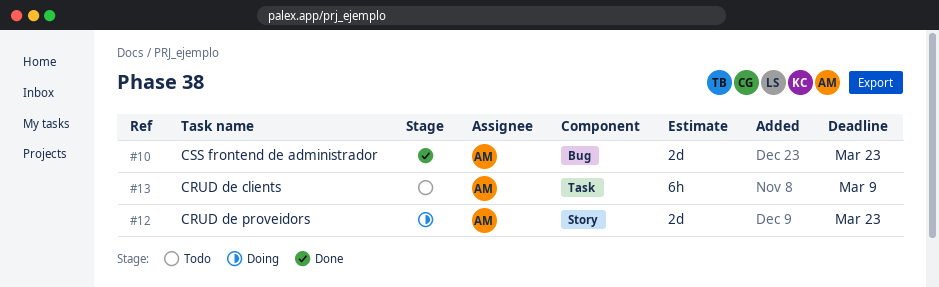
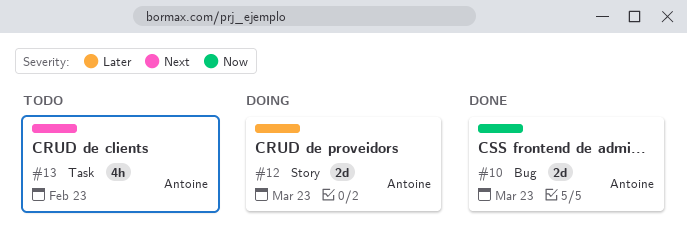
#13, estimate: 6h -> 4h
#13, due: Mar 9 -> Feb 23

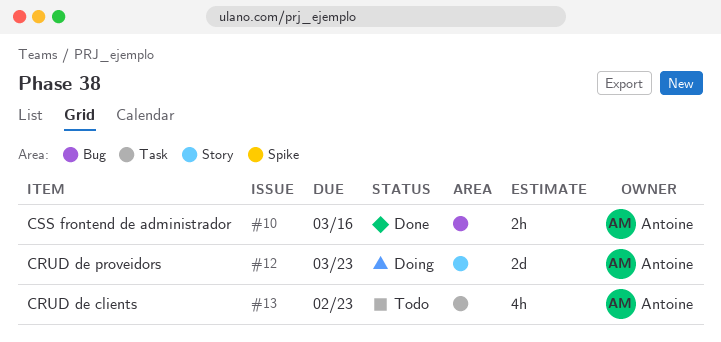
#10, estimate: 2d -> 2h
#10, due: Mar 23 -> Mar 16

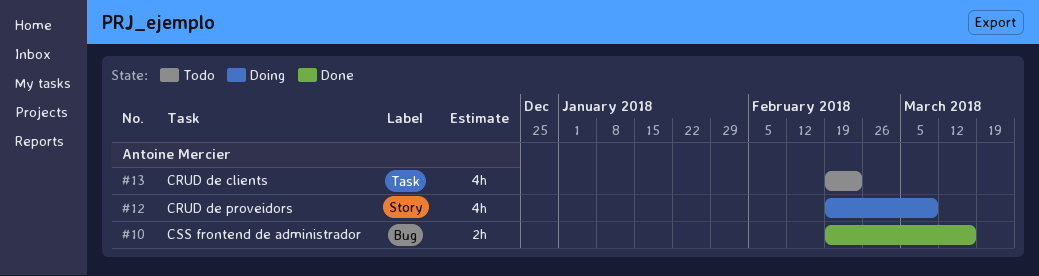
#12, estimate: 2d -> 4h
#12, due: Mar 23 -> Mar 9

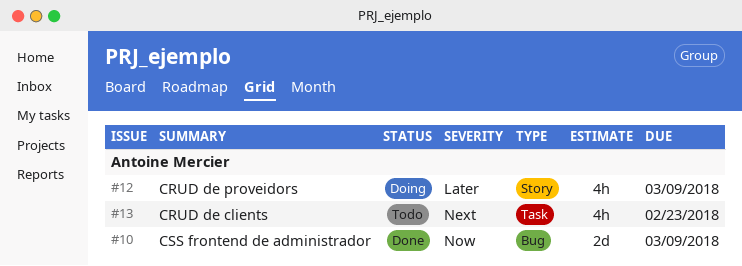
#10, estimate: 2h -> 2d
#10, due: Mar 16 -> Mar 9

